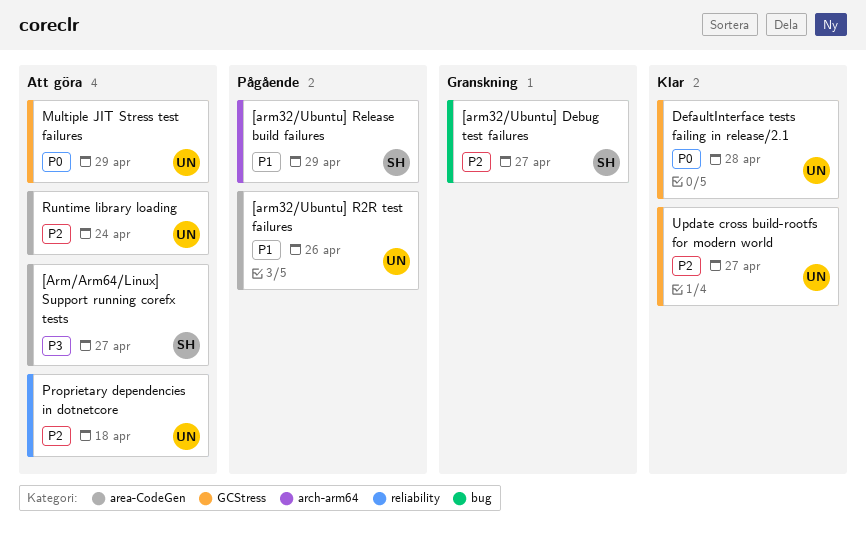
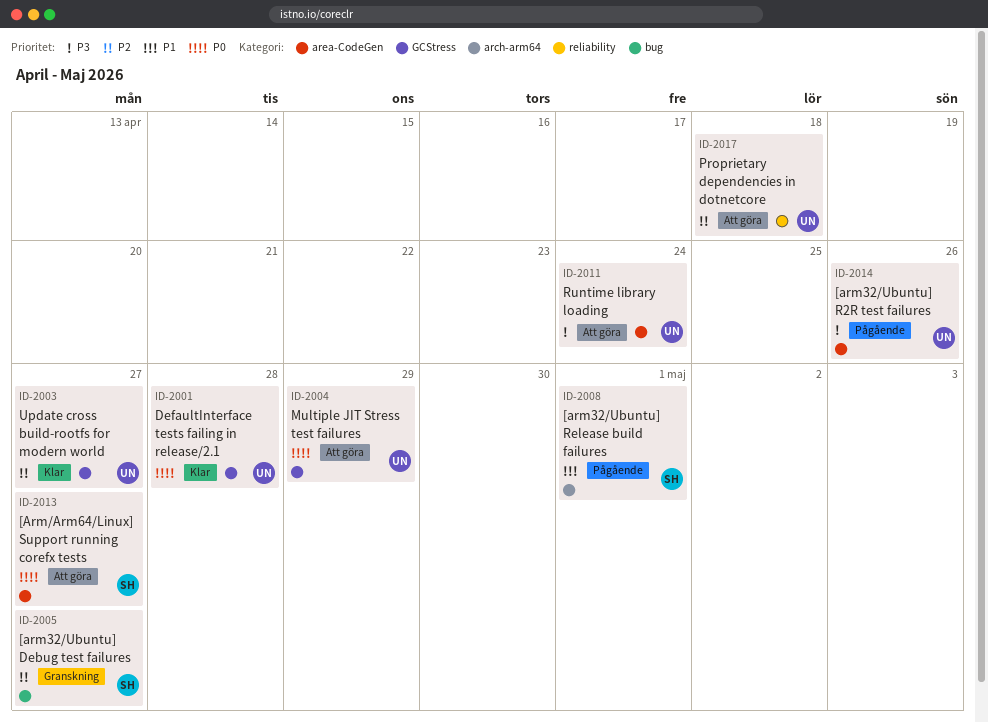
[Arm/Arm64/Linux] Support running corefx tests, priority: P3 -> P0
[arm32/Ubuntu] R2R test failures, priority: P1 -> P3
[arm32/Ubuntu] Release build failures, due: Apr 29 -> May 1
Runtime library loading, priority: P2 -> P3

